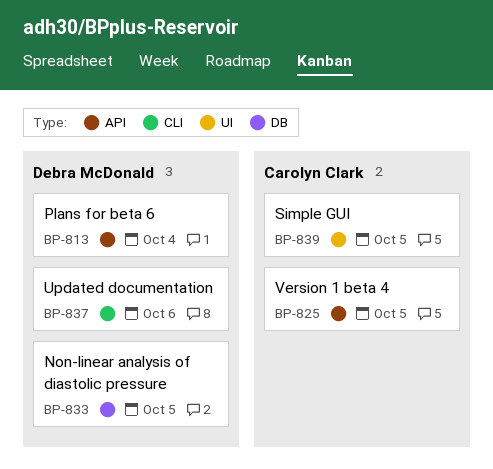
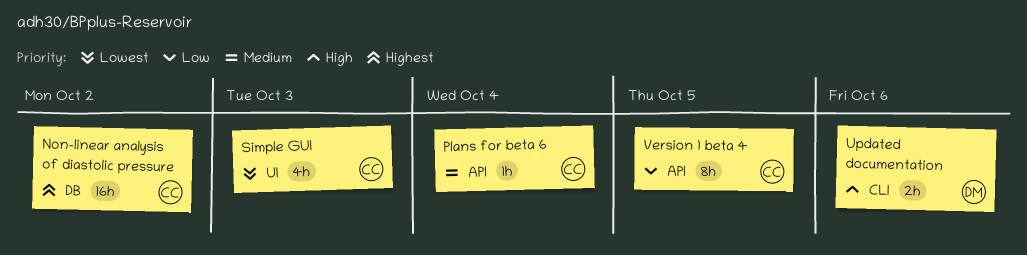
Non-linear analysis of diastolic pressure, owner: Debra McDonald -> Carolyn Clark
Non-linear analysis of diastolic pressure, due: Oct 5 -> Oct 2
Plans for beta 6, owner: Debra McDonald -> Carolyn Clark
Simple GUI, due: Oct 5 -> Oct 3

